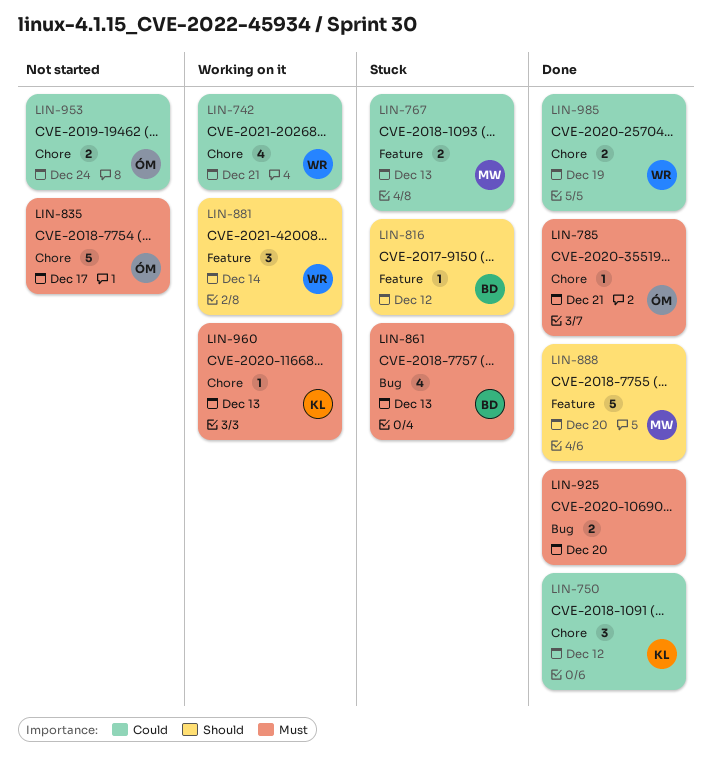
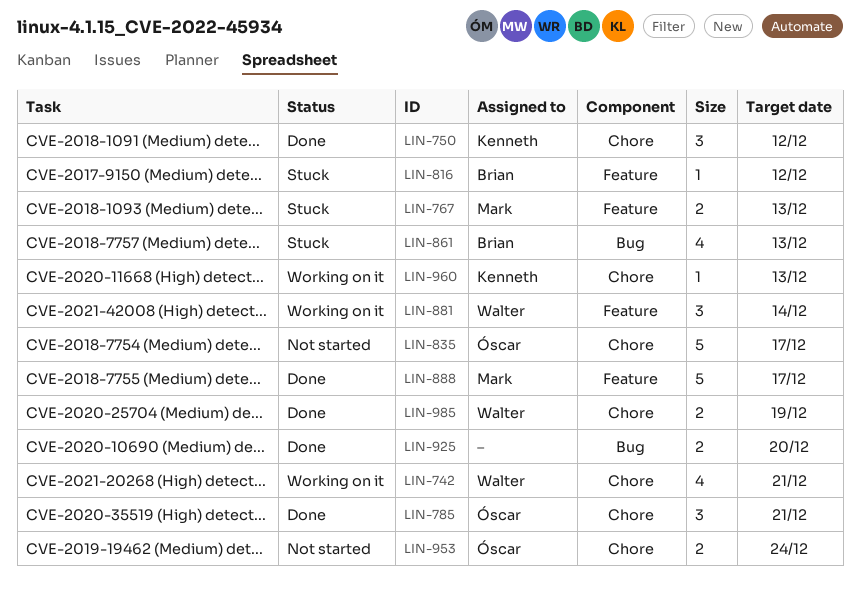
LIN-785, estimate: 1 -> 3
LIN-888, due: Dec 20 -> Dec 17

